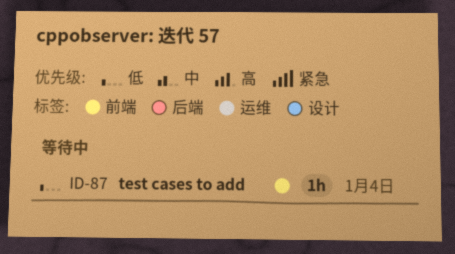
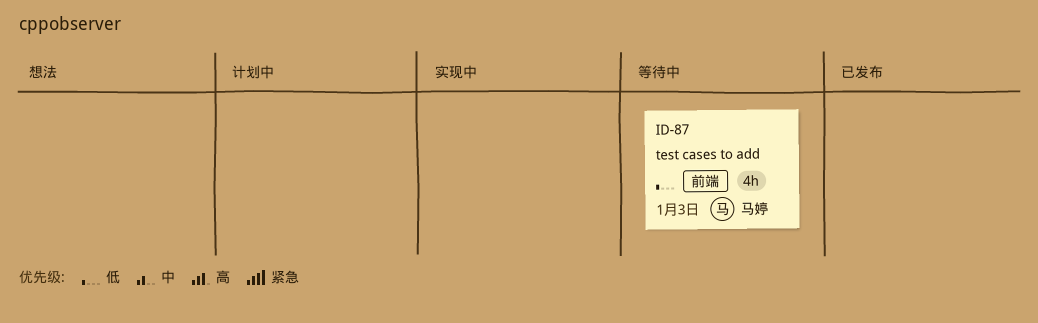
ID-87, estimate: 1h -> 4h
ID-87, due: Jan 4 -> Jan 3

